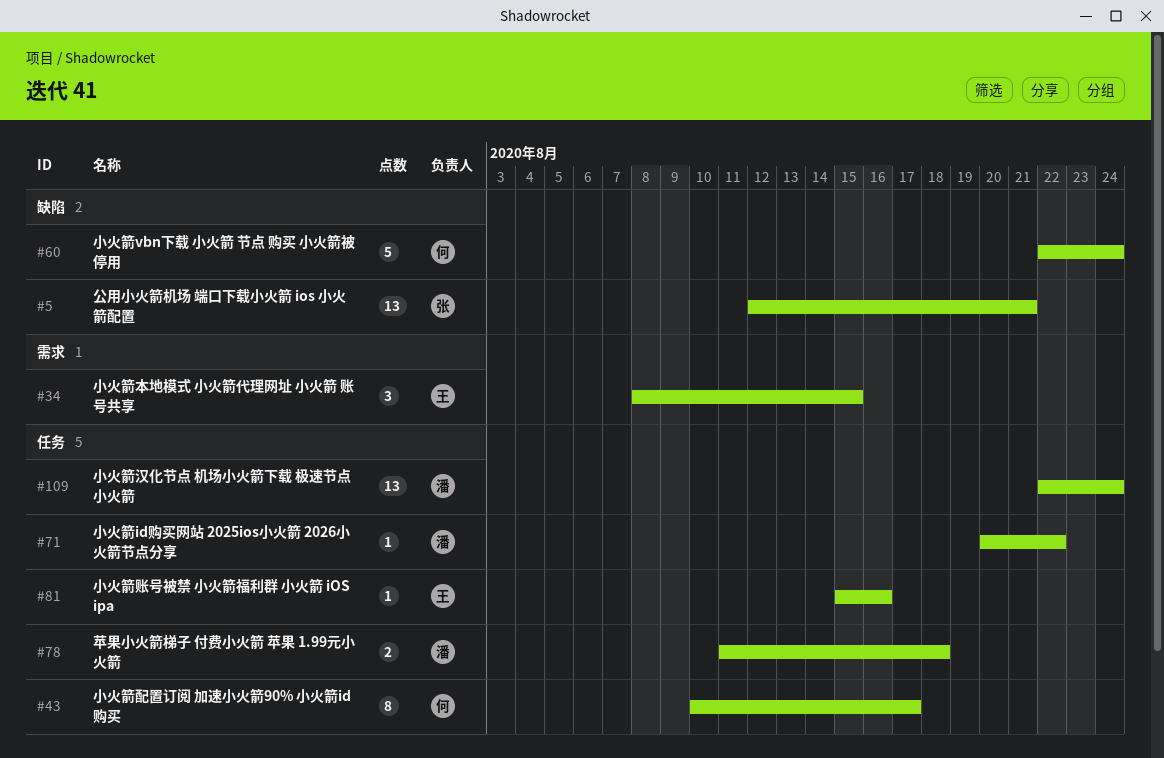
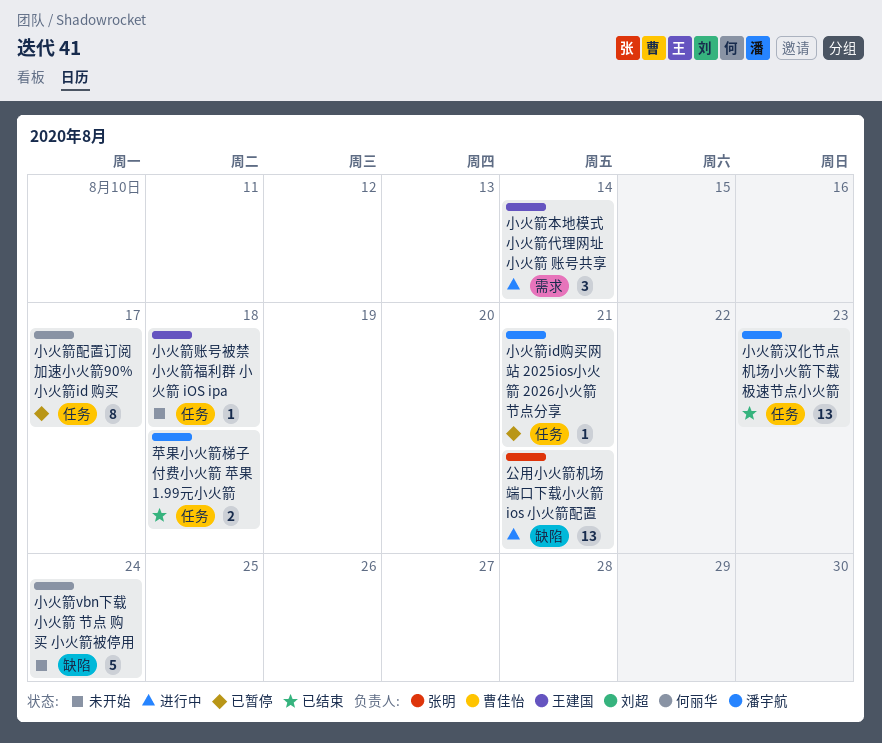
小火箭id购买网站 2025ios小火箭 2026小火箭节点分享, due: Aug 22 -> Aug 21
小火箭本地模式 小火箭代理网址 小火箭 账号共享, due: Aug 15 -> Aug 14
小火箭汉化节点 机场小火箭下载 极速节点小火箭, due: Aug 24 -> Aug 23
小火箭账号被禁 小火箭福利群 小火箭 iOS ipa, due: Aug 16 -> Aug 18

